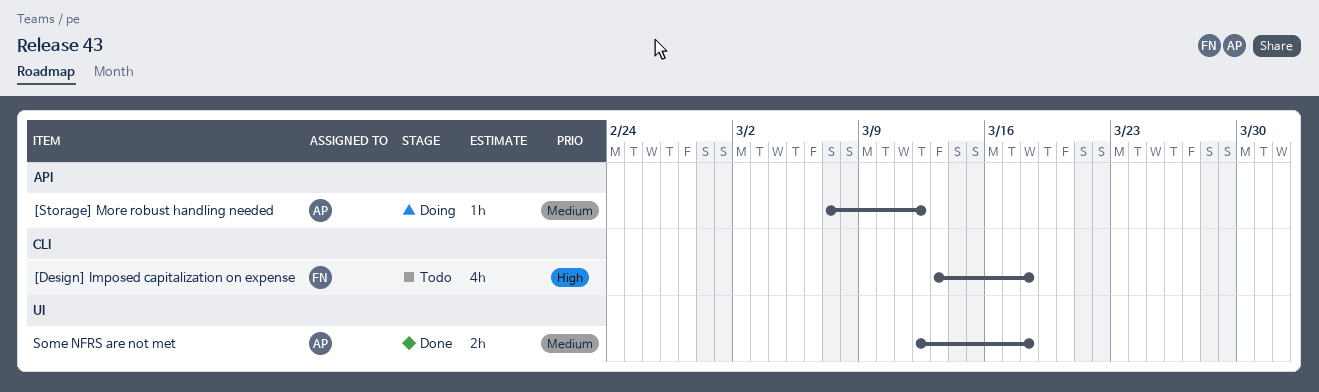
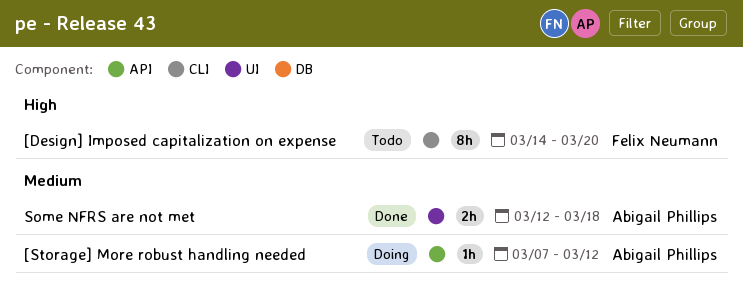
[Design] Imposed capitalization on expense, estimate: 4h -> 8h
[Design] Imposed capitalization on expense, start: Mar 13 -> Mar 14
[Design] Imposed capitalization on expense, due: Mar 18 -> Mar 20

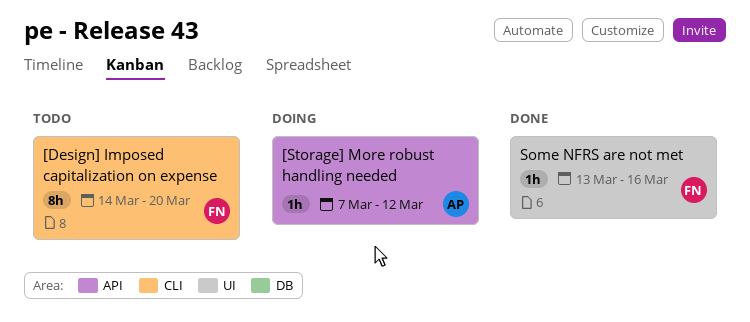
Some NFRS are not met, owner: Abigail Phillips -> Felix Neumann
Some NFRS are not met, estimate: 2h -> 1h
Some NFRS are not met, start: Mar 12 -> Mar 13
Some NFRS are not met, due: Mar 18 -> Mar 16

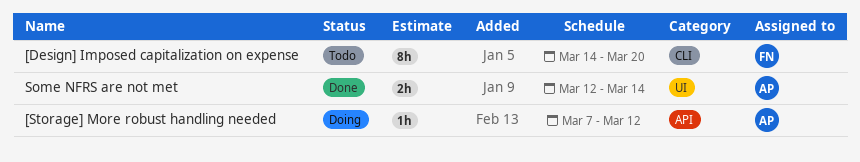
Some NFRS are not met, owner: FN -> AP
Some NFRS are not met, estimate: 1h -> 2h
Some NFRS are not met, start: Mar 13 -> Mar 12
Some NFRS are not met, due: Mar 16 -> Mar 14

